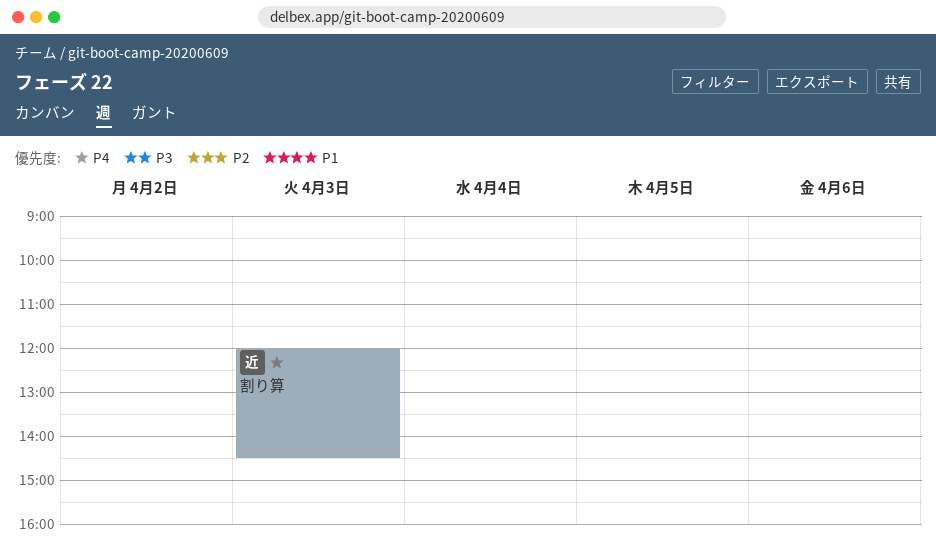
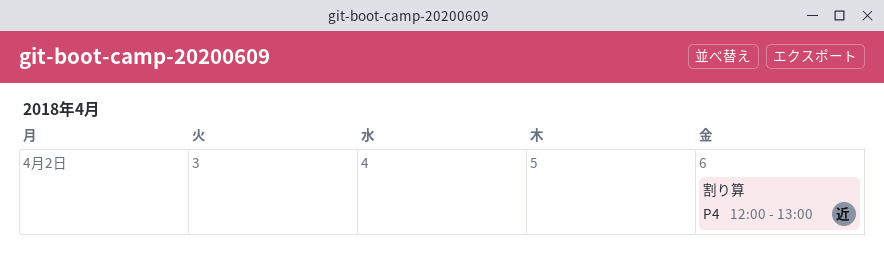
割り算, day: Apr 3 -> Apr 6
割り算, ends: 14:30 -> 13:00

